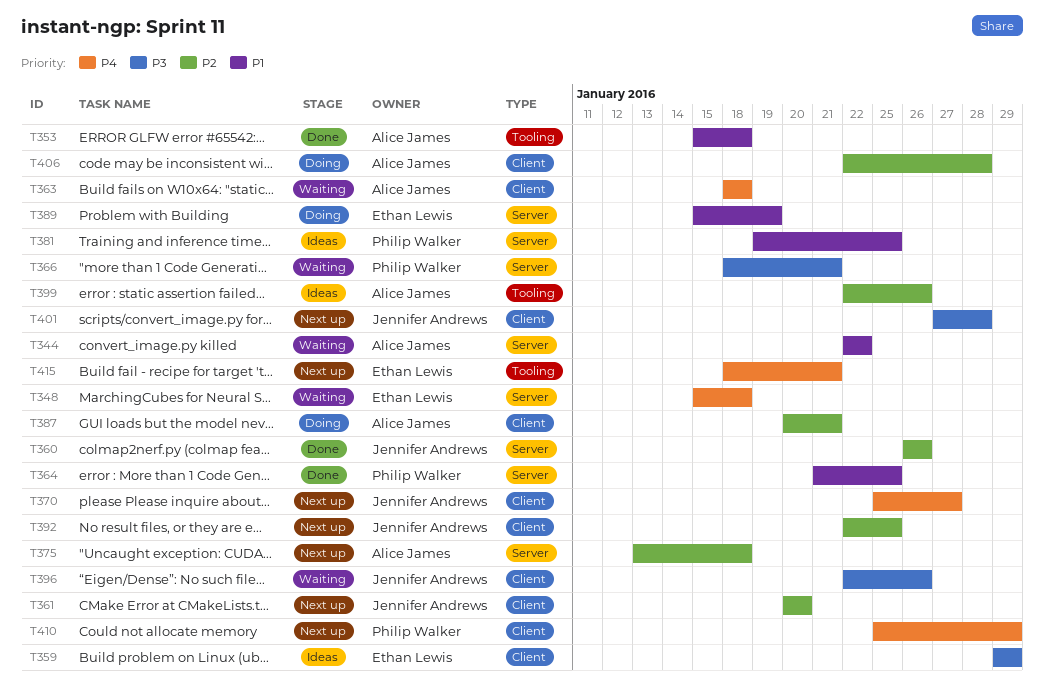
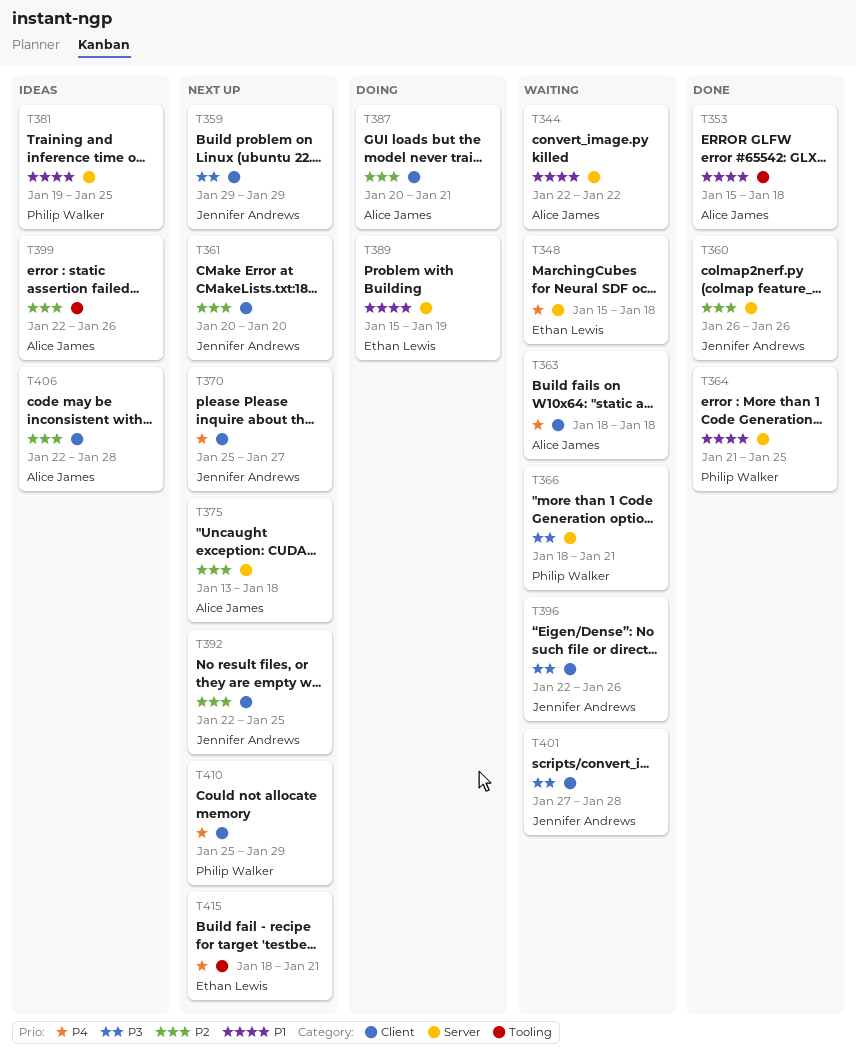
T359, status: Ideas -> Next up
T359, owner: Ethan Lewis -> Jennifer Andrews
T401, status: Next up -> Waiting
T406, status: Doing -> Ideas

